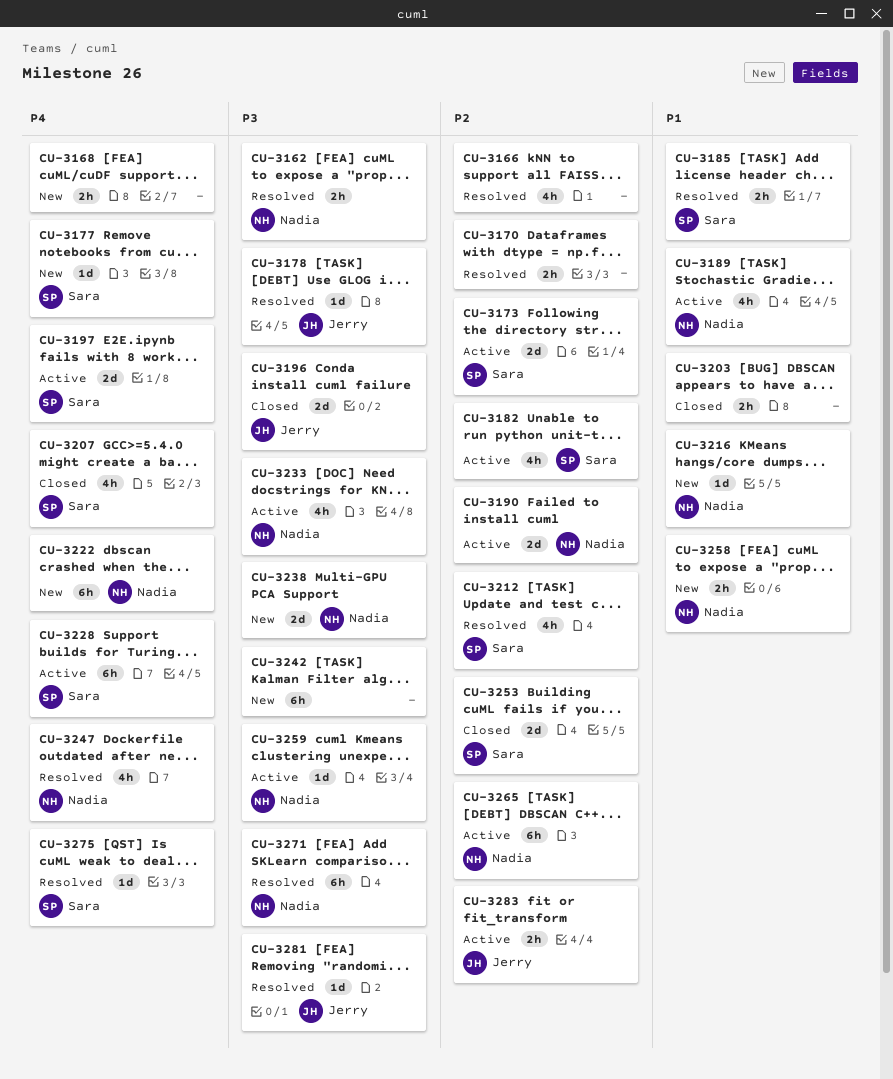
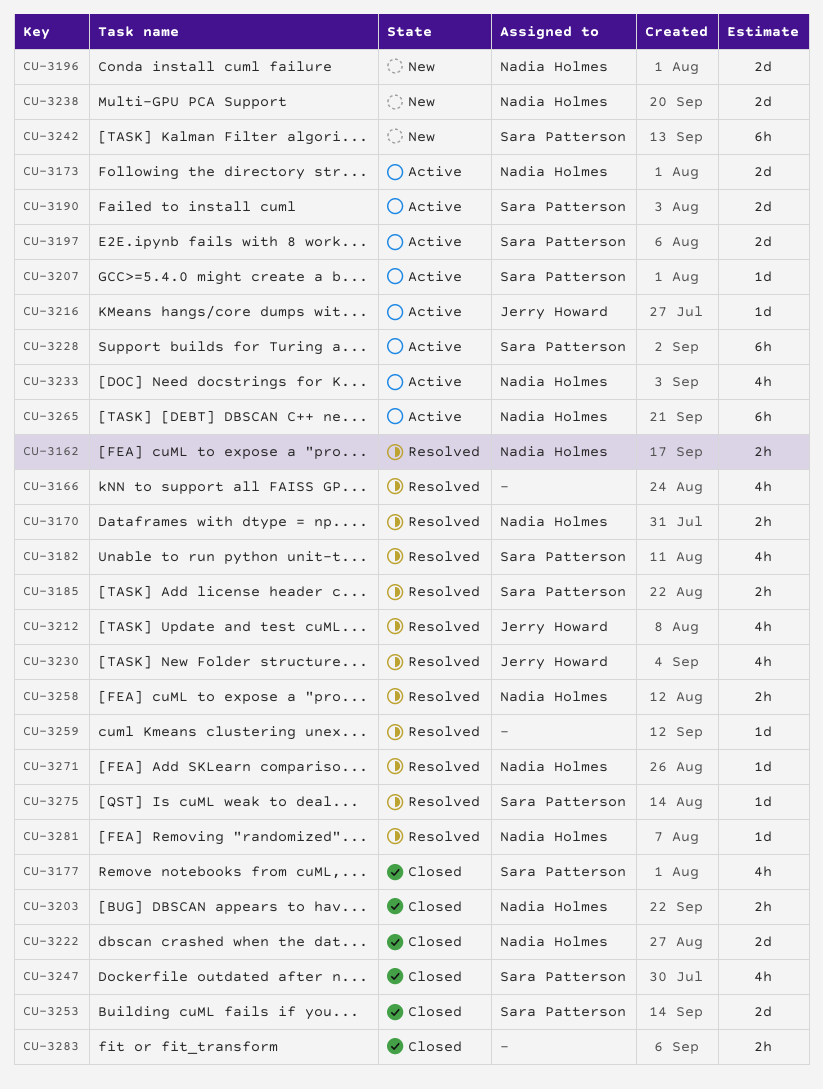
CU-3168: present -> none
CU-3170, owner: none -> Nadia Holmes
CU-3173, owner: Sara Patterson -> Nadia Holmes
CU-3177, status: New -> Closed
CU-3177, estimate: 1d -> 4h
CU-3178: present -> none
CU-3182, status: Active -> Resolved
CU-3189: present -> none
CU-3190, owner: Nadia Holmes -> Sara Patterson
CU-3196, status: Closed -> New
CU-3196, owner: Jerry Howard -> Nadia Holmes
CU-3203, owner: none -> Nadia Holmes
CU-3207, status: Closed -> Active
CU-3207, estimate: 4h -> 1d
CU-3212, owner: Sara Patterson -> Jerry Howard
CU-3216, status: New -> Active
CU-3216, owner: Nadia Holmes -> Jerry Howard
CU-3222, status: New -> Closed
CU-3222, estimate: 6h -> 2d
CU-3230: none -> present
CU-3242, owner: none -> Sara Patterson
CU-3247, status: Resolved -> Closed
CU-3247, owner: Nadia Holmes -> Sara Patterson
CU-3258, status: New -> Resolved
CU-3259, status: Active -> Resolved
CU-3259, owner: Nadia Holmes -> none
CU-3271, estimate: 6h -> 1d
CU-3281, owner: Jerry Howard -> Nadia Holmes
CU-3283, status: Active -> Closed
CU-3283, owner: Jerry Howard -> none

